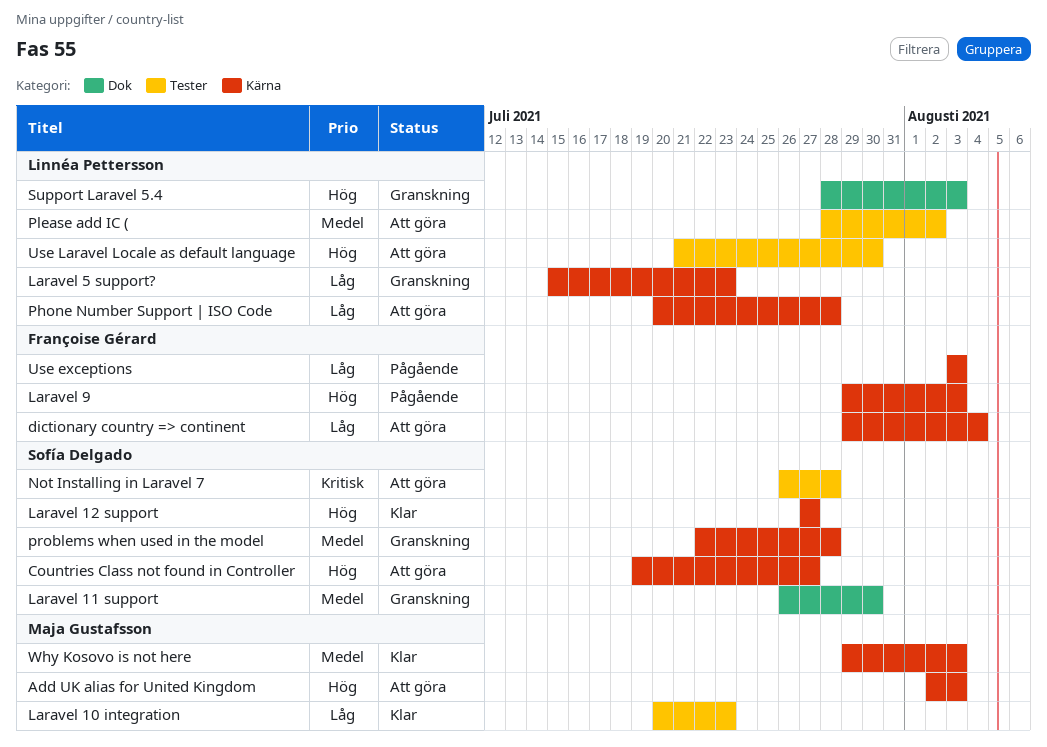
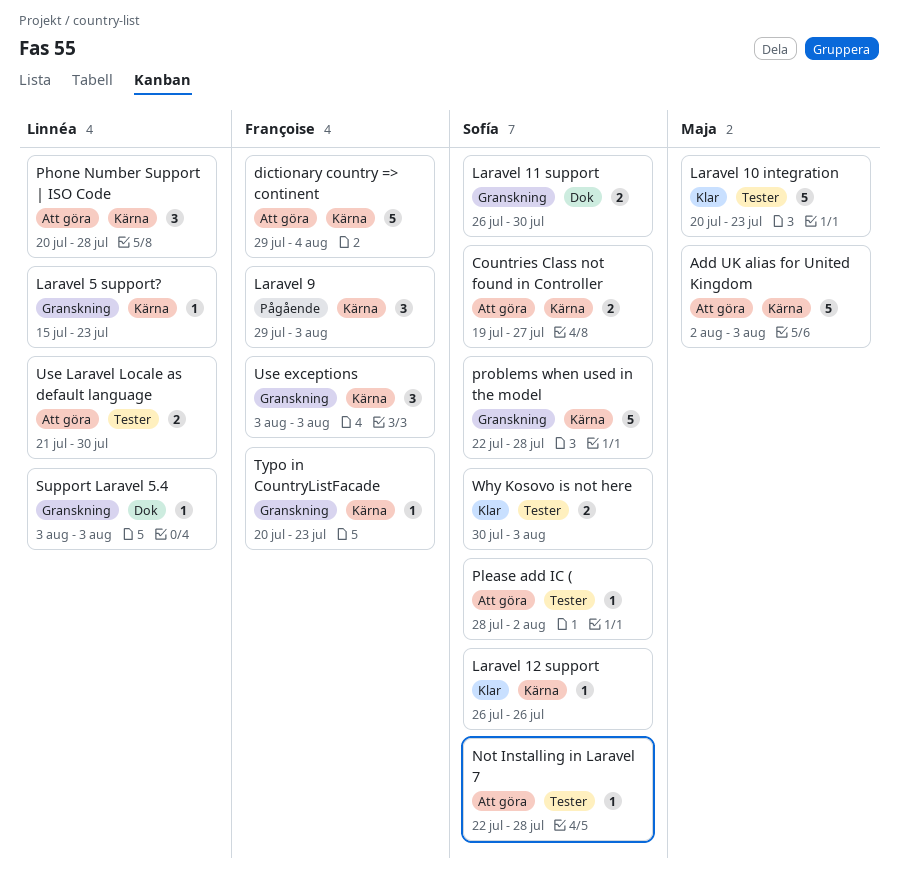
Laravel 12 support, start: Jul 27 -> Jul 26
Laravel 12 support, due: Jul 27 -> Jul 26
Not Installing in Laravel 7, start: Jul 26 -> Jul 22
Please add IC (, owner: Linnéa Pettersson -> Sofía Delgado
Support Laravel 5.4, start: Jul 28 -> Aug 3
Typo in CountryListFacade: none -> present
Use exceptions, status: Pågående -> Granskning
Why Kosovo is not here, owner: Maja Gustafsson -> Sofía Delgado
Why Kosovo is not here, label: Kärna -> Tester
Why Kosovo is not here, start: Jul 29 -> Jul 30

